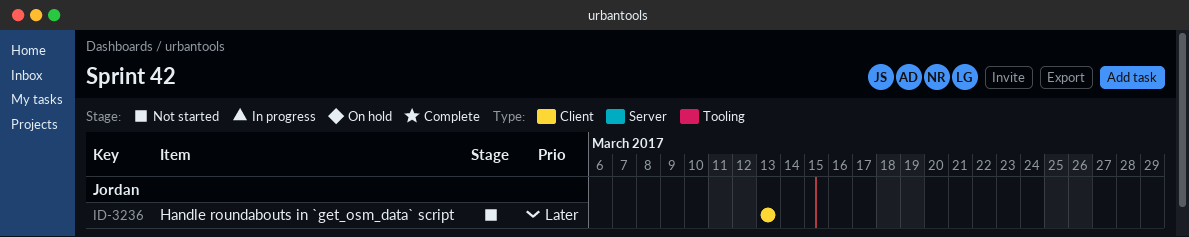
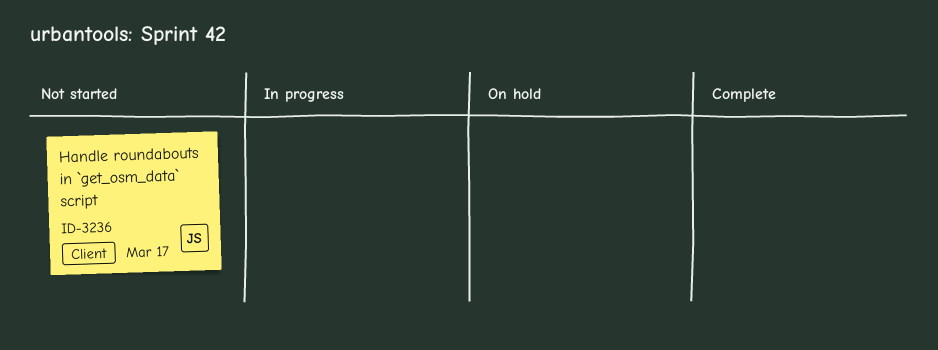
ID-3236, due: Mar 13 -> Mar 17

